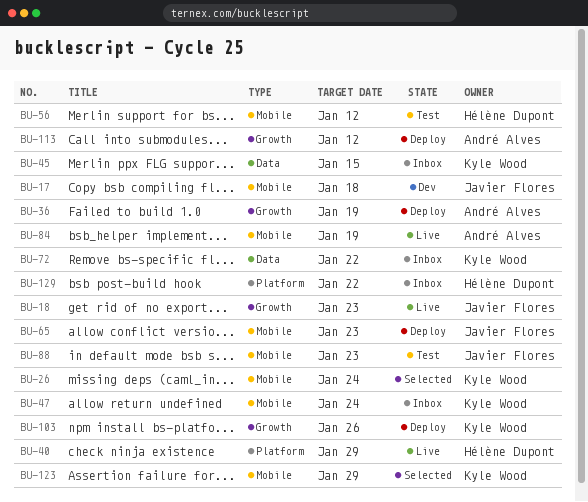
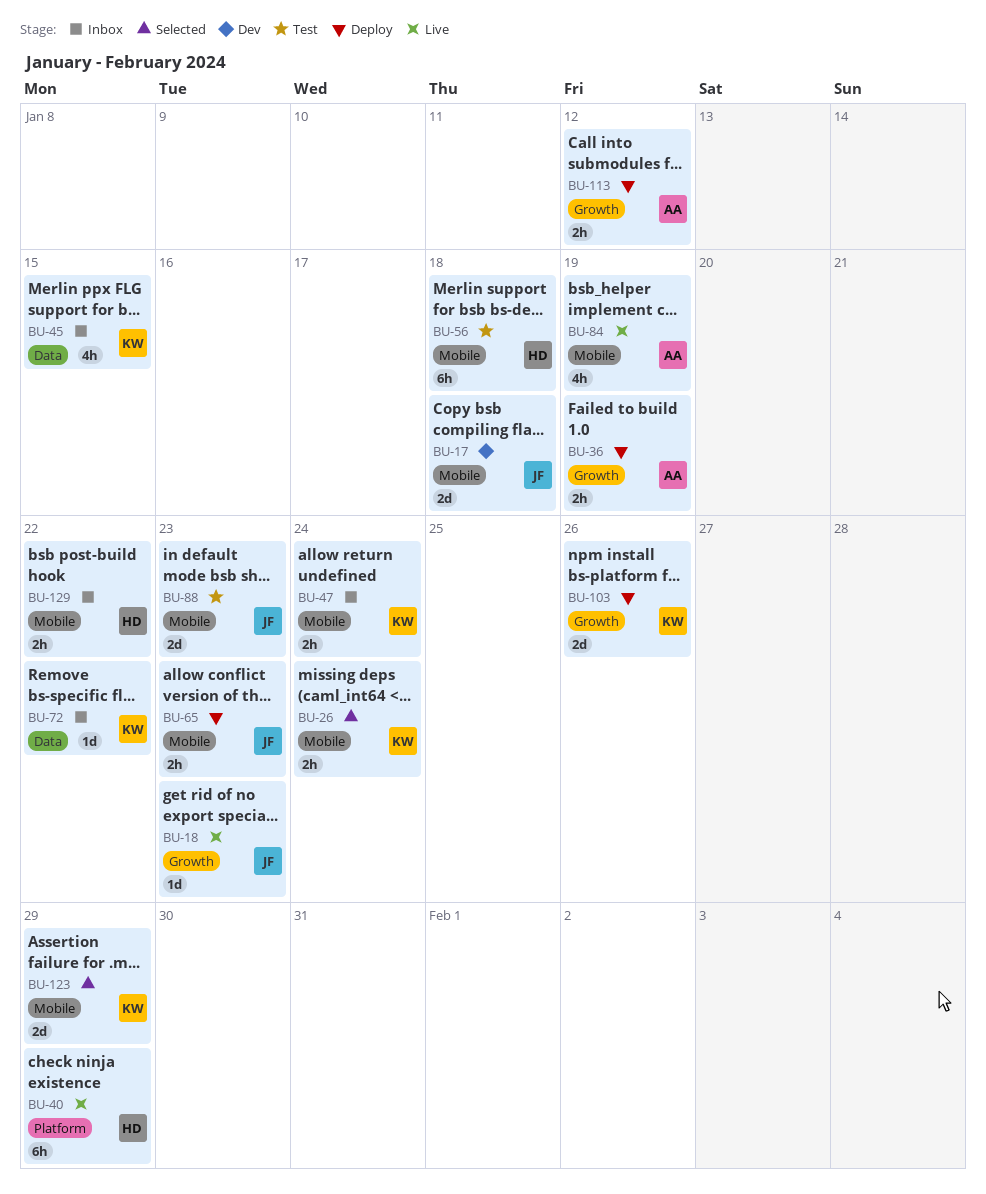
BU-56, due: Jan 12 -> Jan 18
BU-129, label: Platform -> Mobile

